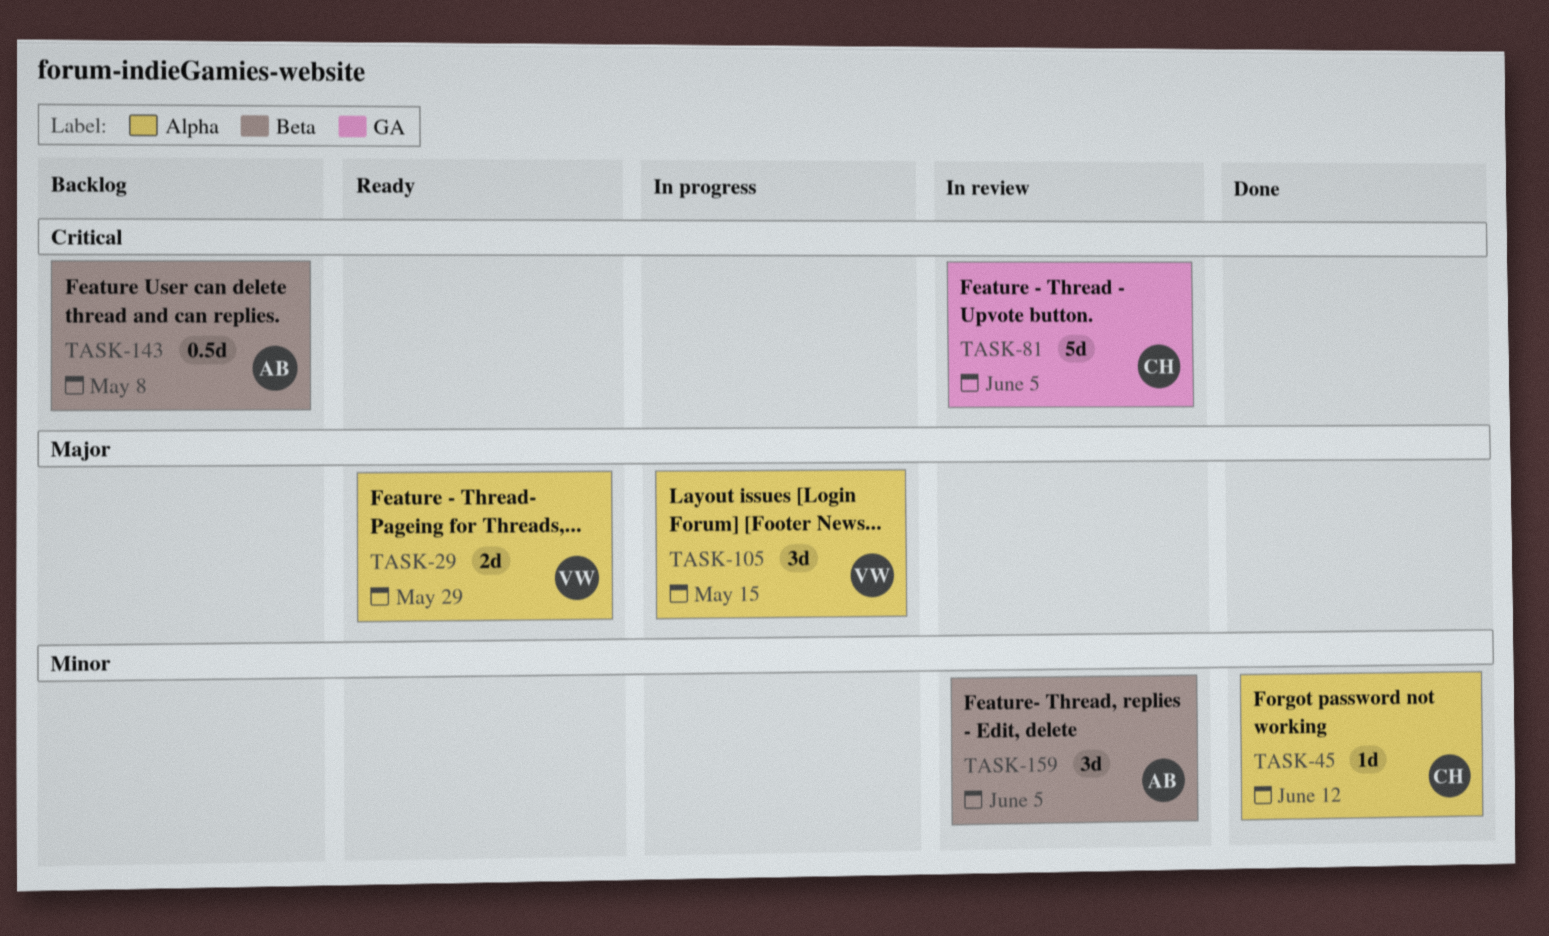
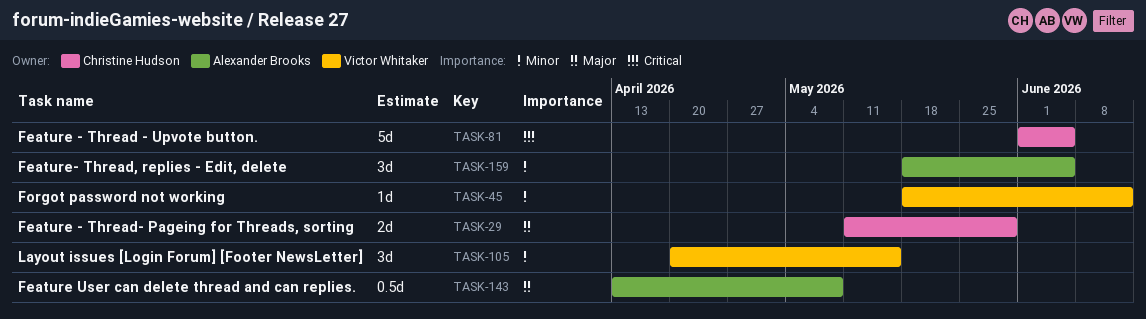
TASK-29, owner: Victor Whitaker -> Christine Hudson
TASK-45, owner: Christine Hudson -> Victor Whitaker
TASK-105, priority: Major -> Minor
TASK-143, priority: Critical -> Major

